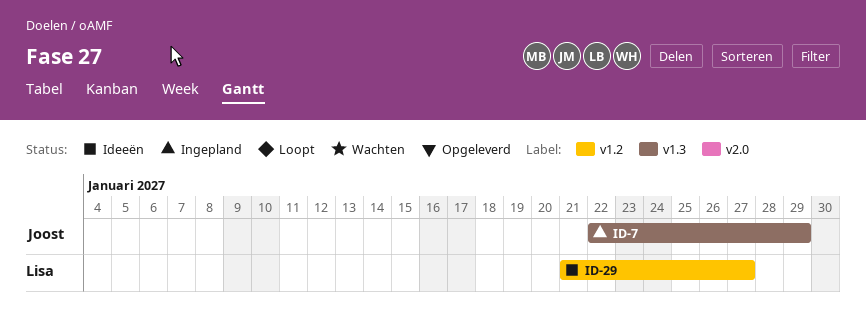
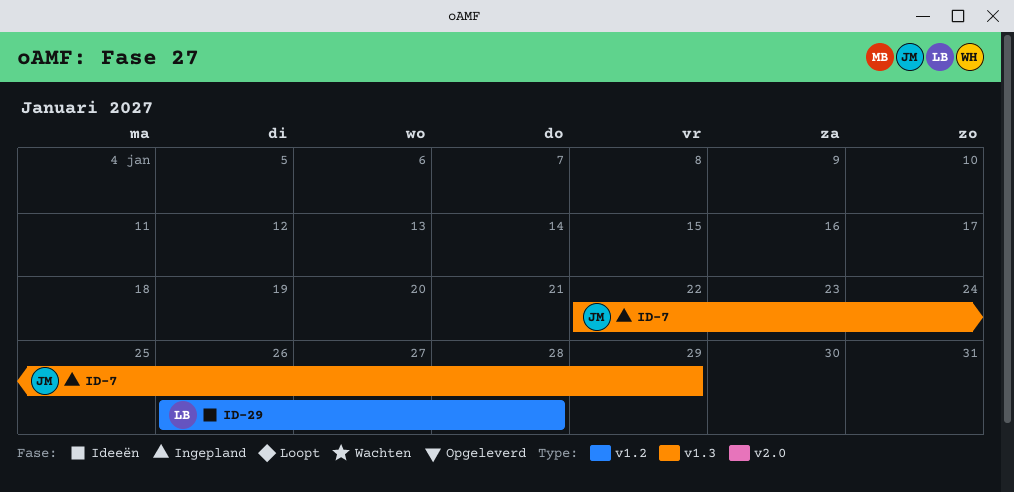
ID-29, start: Jan 21 -> Jan 26
ID-29, due: Jan 27 -> Jan 28

